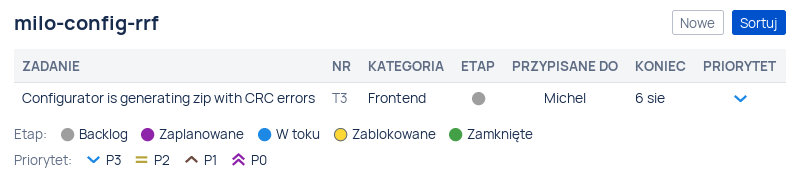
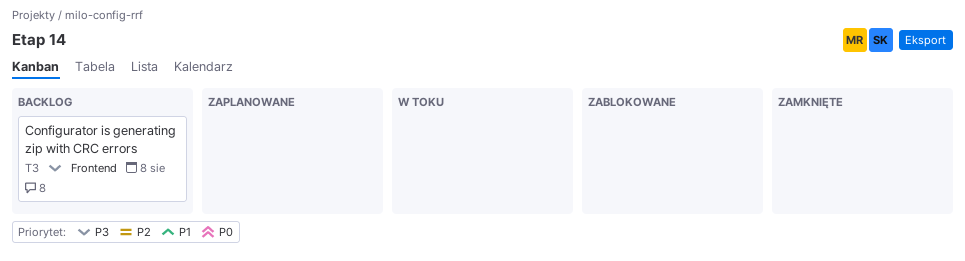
T3, due: Aug 6 -> Aug 8

